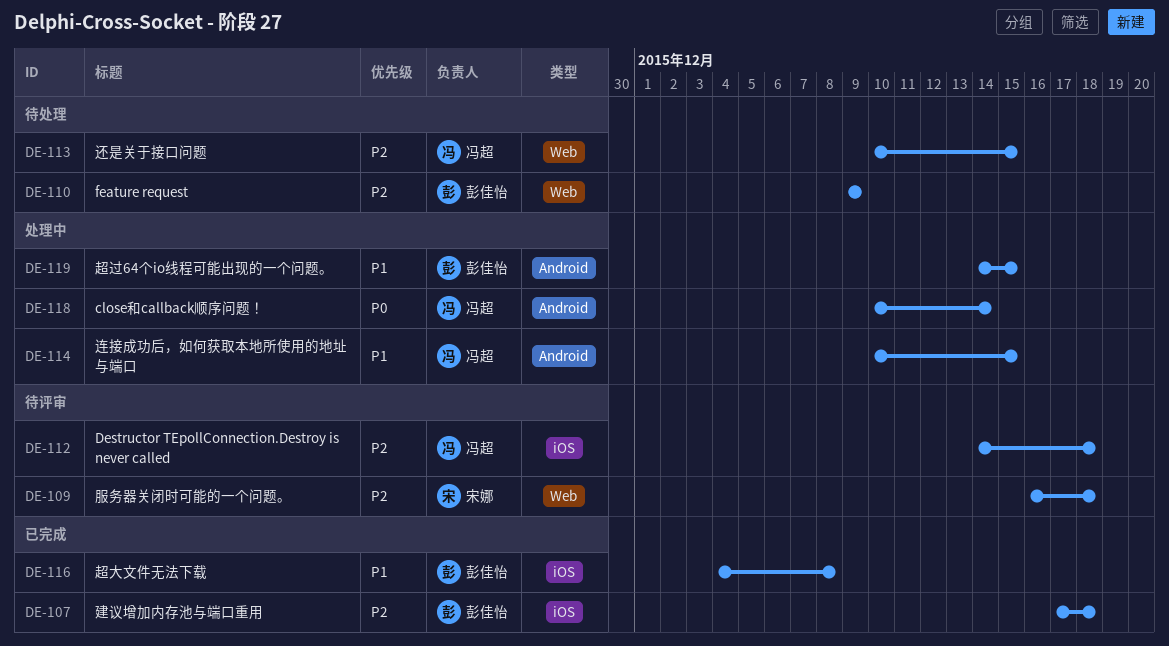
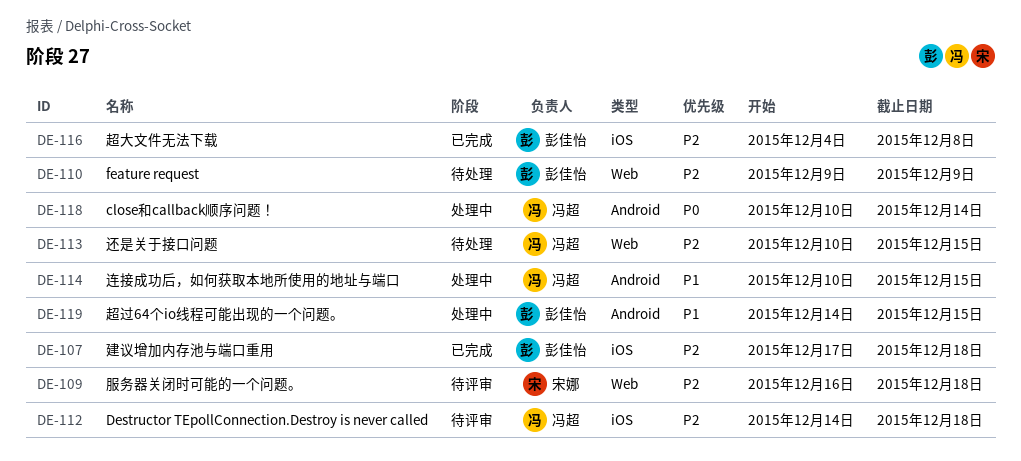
DE-116, priority: P1 -> P2

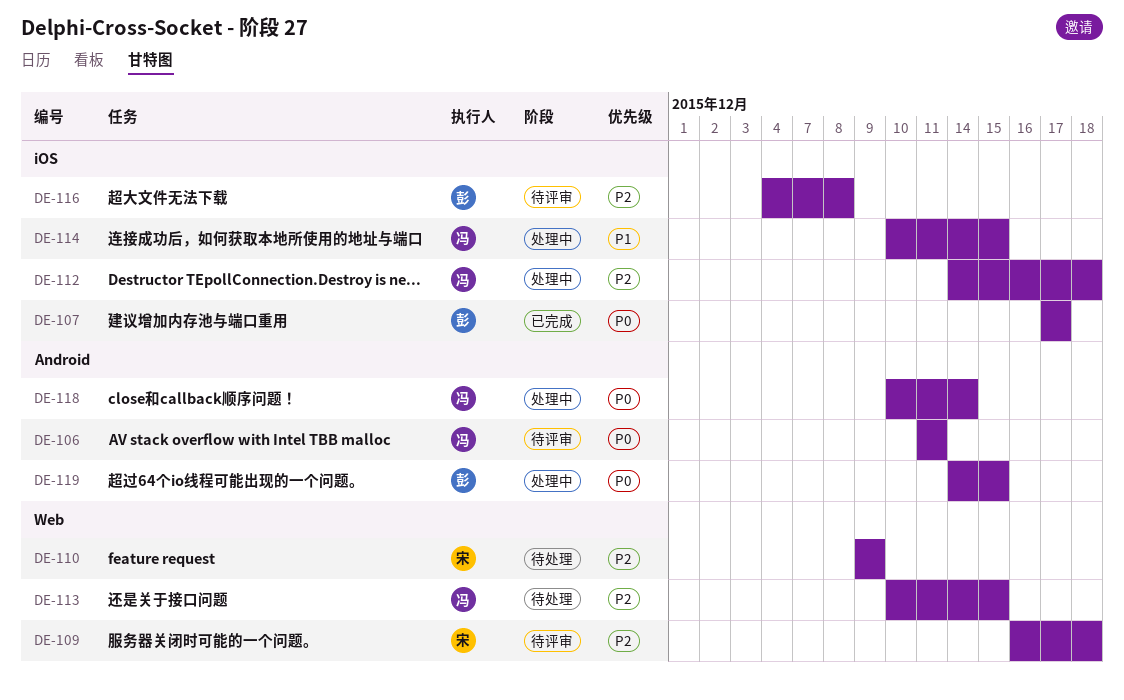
DE-106: none -> present
DE-107, priority: P2 -> P0
DE-107, due: Dec 18 -> Dec 17
DE-110, owner: 彭佳怡 -> 宋娜
DE-112, status: 待评审 -> 处理中
DE-114, label: Android -> iOS
DE-116, status: 已完成 -> 待评审
DE-119, priority: P1 -> P0

